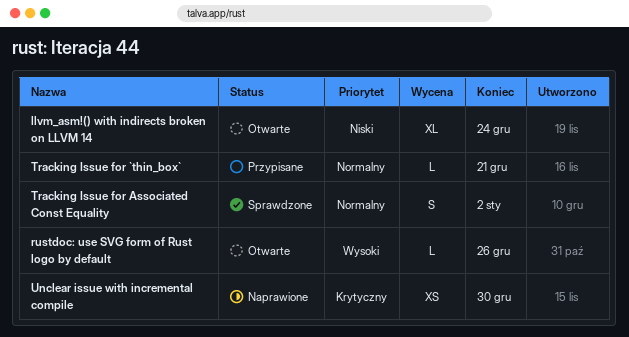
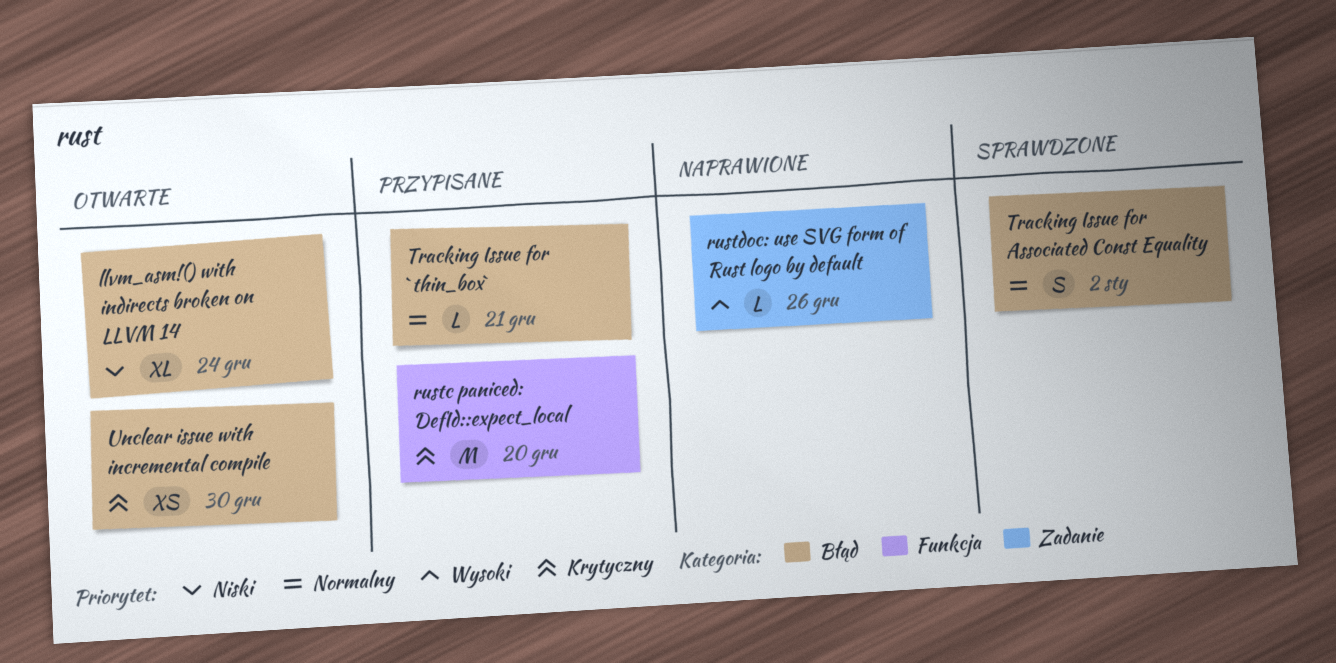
rustc paniced: DefId::expect_local: none -> present
rustdoc: use SVG form of Rust logo by default, status: Otwarte -> Naprawione
Unclear issue with incremental compile, status: Naprawione -> Otwarte

